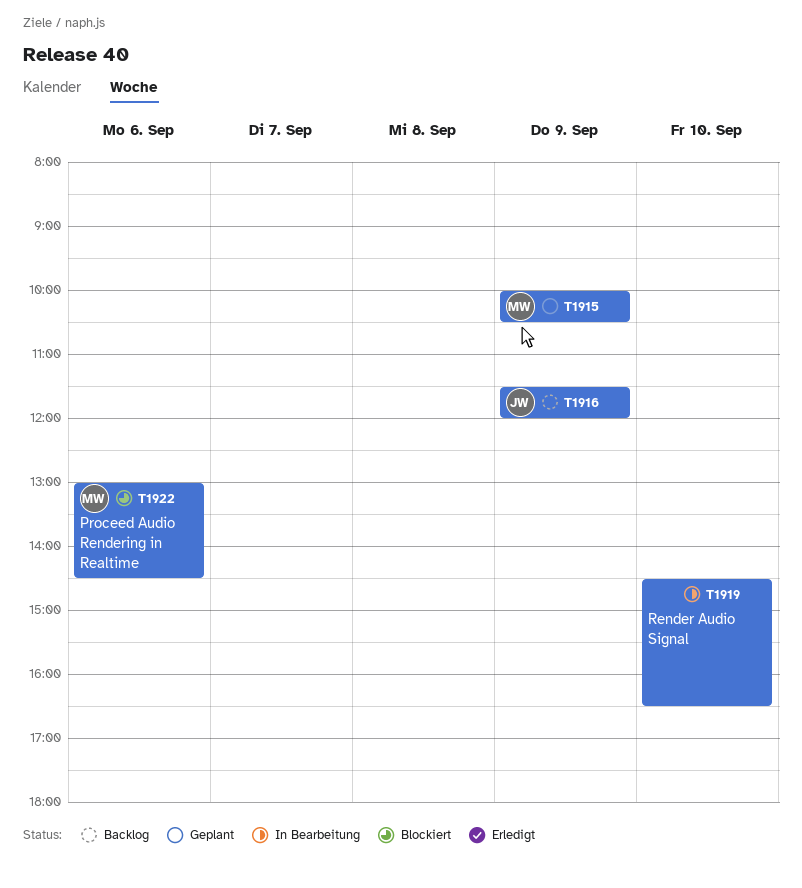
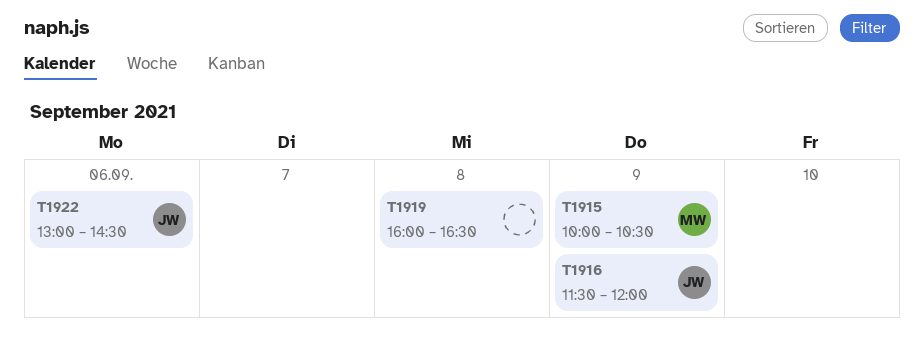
T1919, day: Sep 10 -> Sep 8
T1919, begins: 14:30 -> 16:00
T1922, owner: MW -> JW

